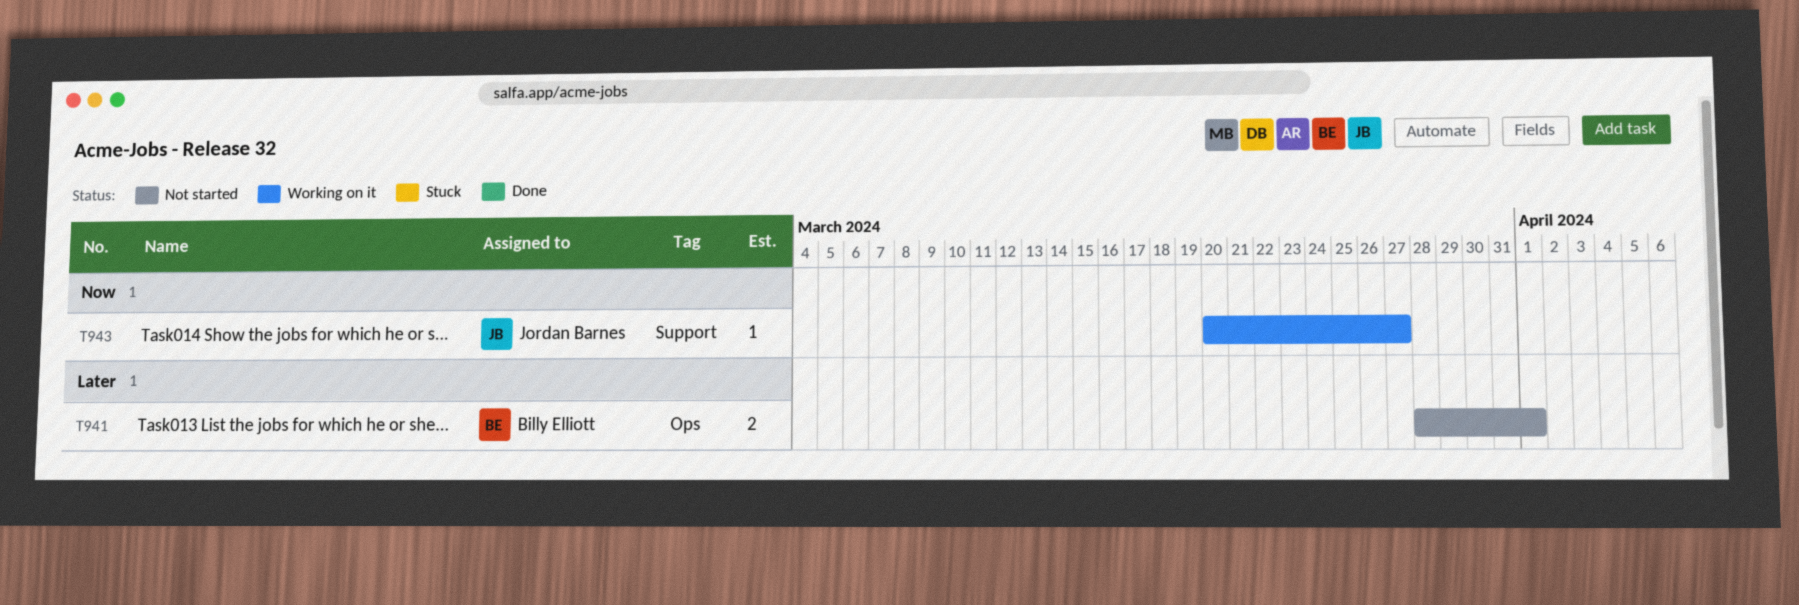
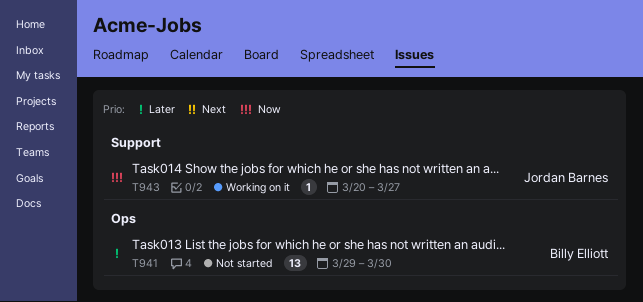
T941, estimate: 2 -> 13
T941, start: Mar 28 -> Mar 29
T941, due: Apr 1 -> Mar 30

